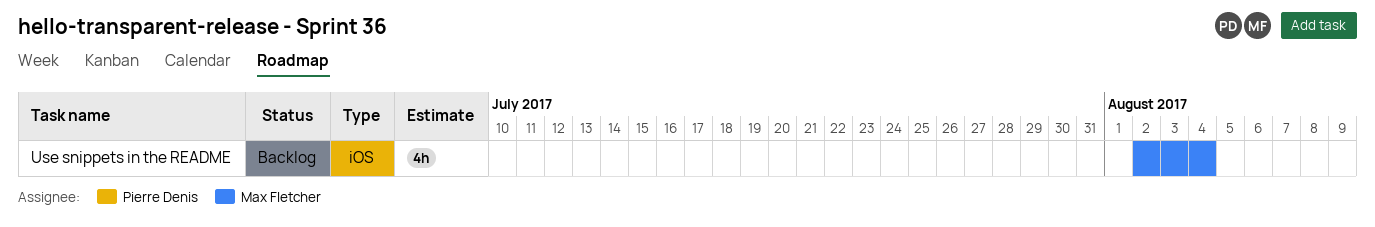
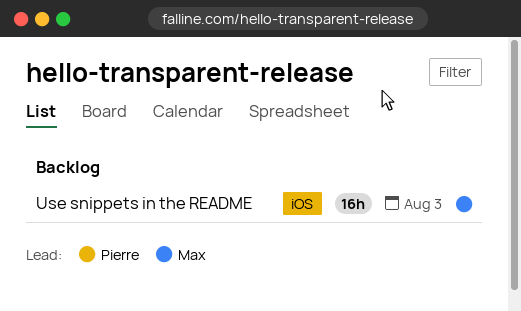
Use snippets in the README, estimate: 4h -> 16h
Use snippets in the README, due: Aug 4 -> Aug 3

